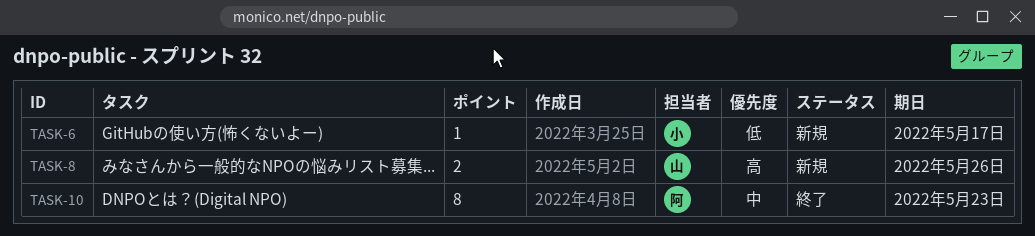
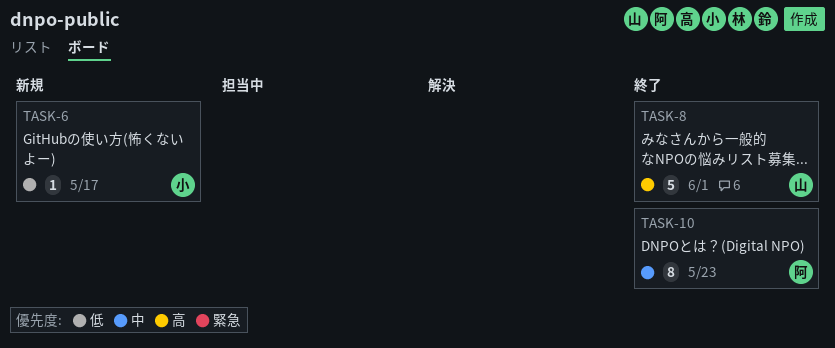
TASK-8, status: 新規 -> 終了
TASK-8, estimate: 2 -> 5
TASK-8, due: May 26 -> Jun 1

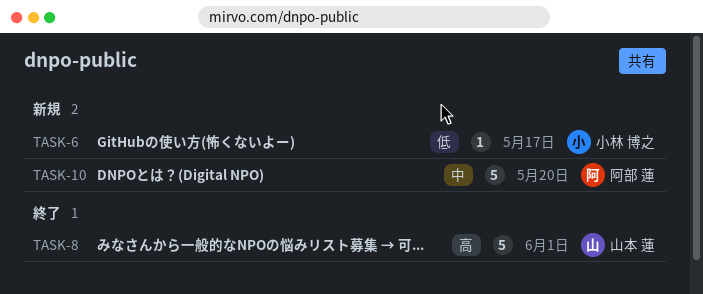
TASK-10, status: 終了 -> 新規
TASK-10, estimate: 8 -> 5
TASK-10, due: May 23 -> May 20

